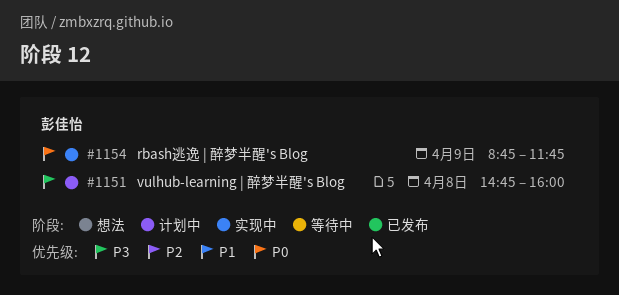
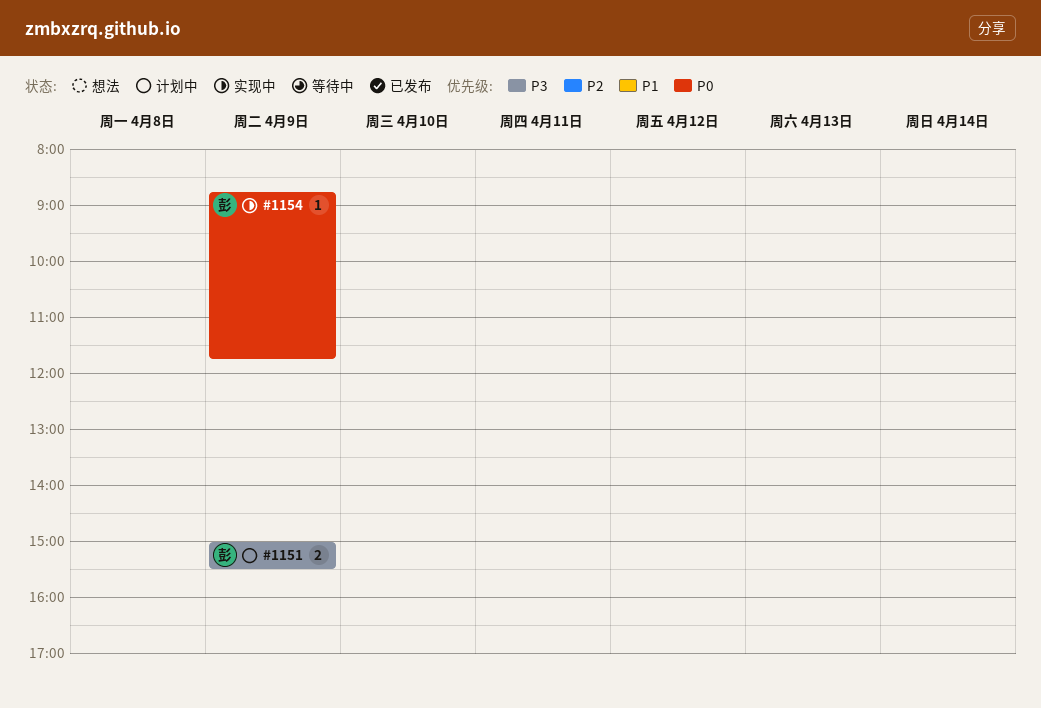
#1151, day: Apr 8 -> Apr 9
#1151, begins: 14:45 -> 15:00
#1151, ends: 16:00 -> 15:30

